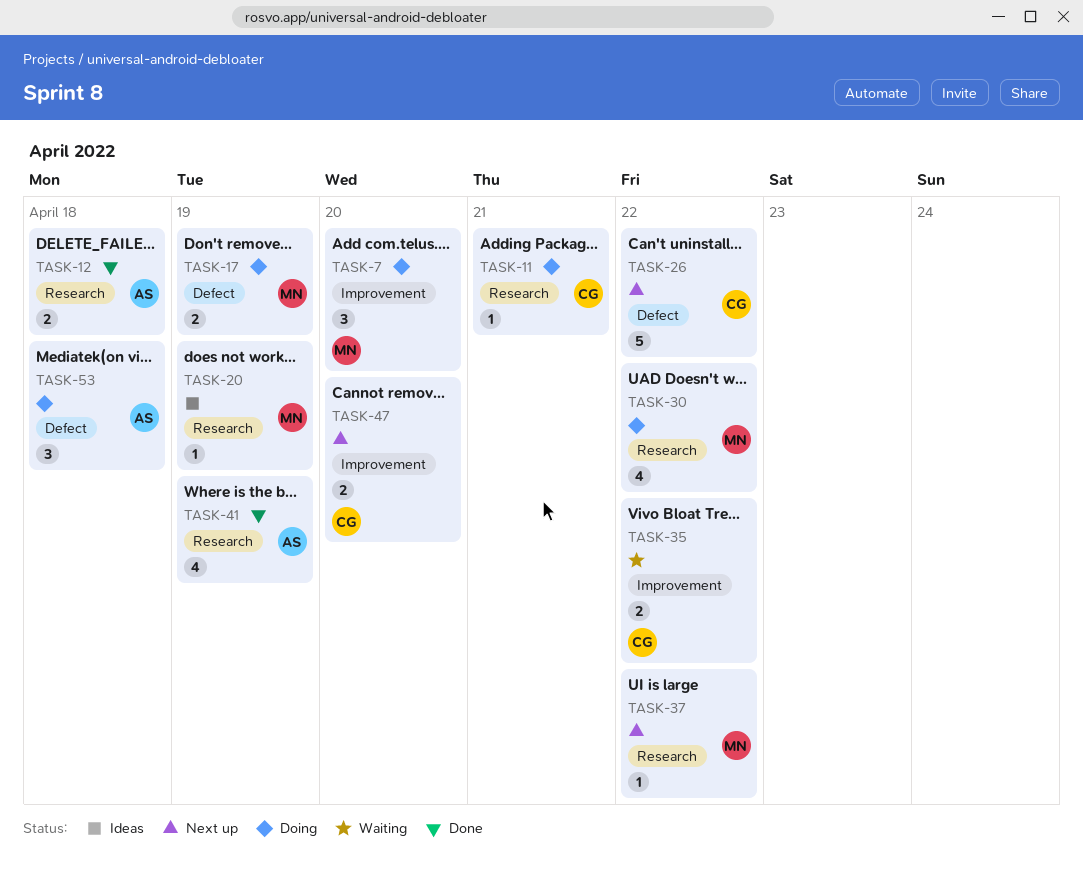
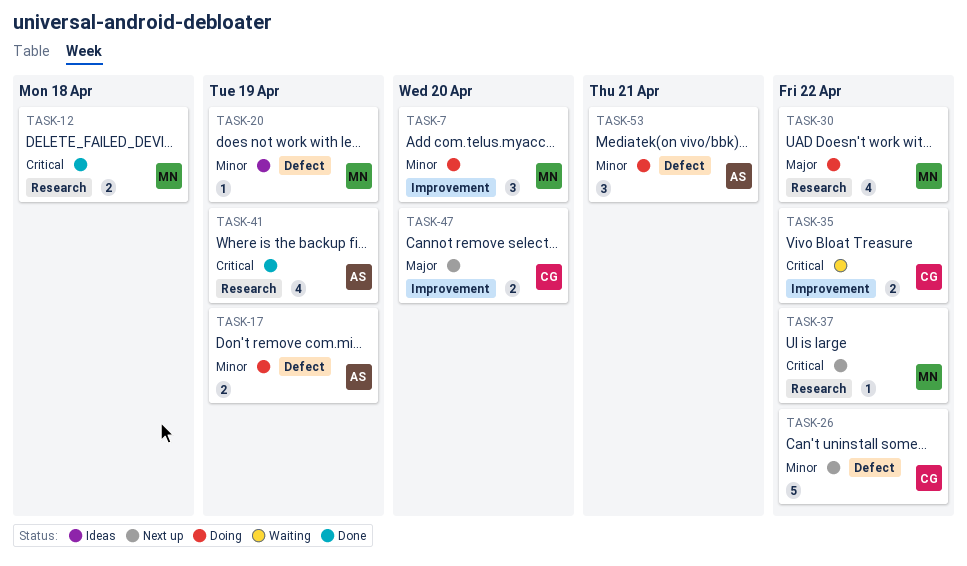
TASK-11: present -> none
TASK-12, owner: AS -> MN
TASK-17, owner: MN -> AS
TASK-20, label: Research -> Defect
TASK-53, due: Apr 18 -> Apr 21

